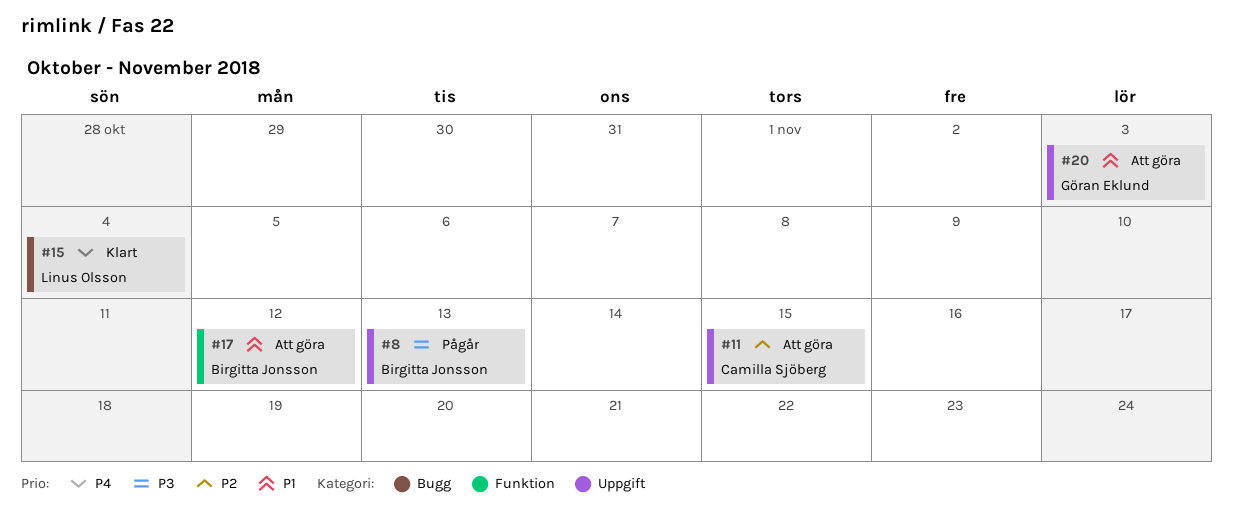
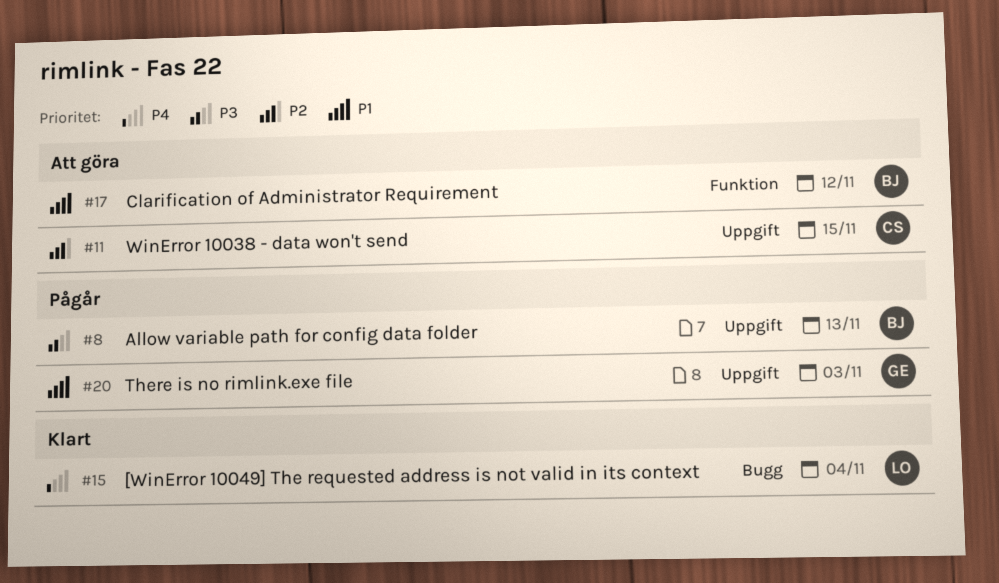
#20, status: Att göra -> Pågår

